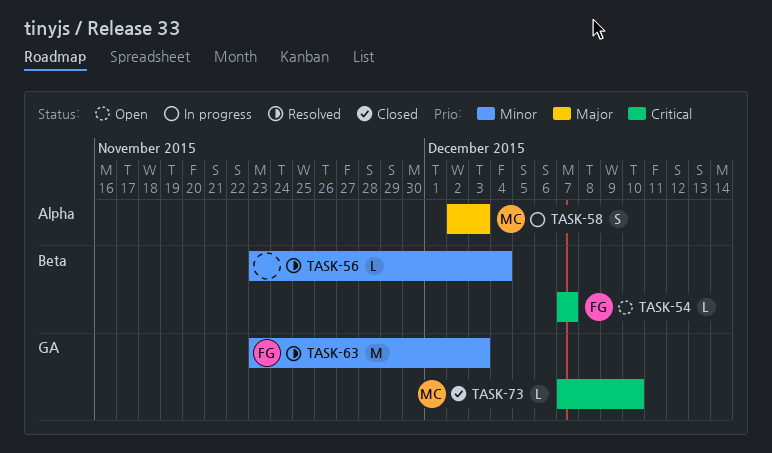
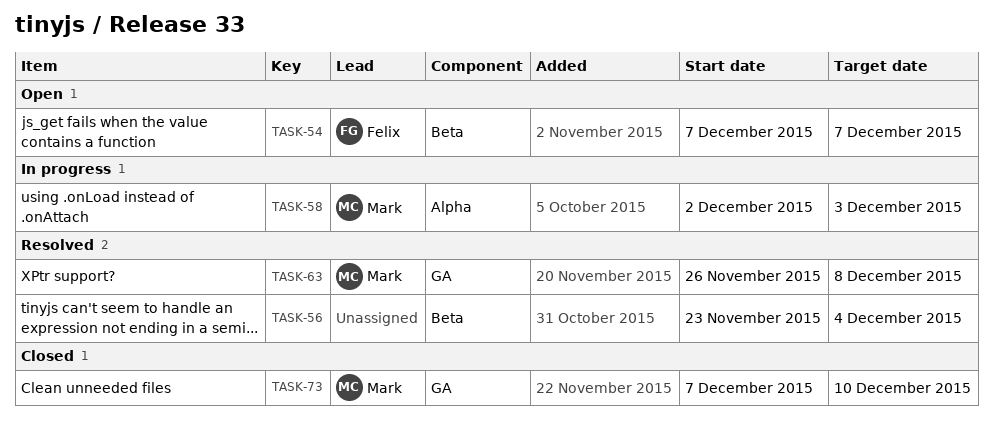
TASK-63, owner: Felix -> Mark
TASK-63, start: Nov 23 -> Nov 26
TASK-63, due: Dec 3 -> Dec 8

